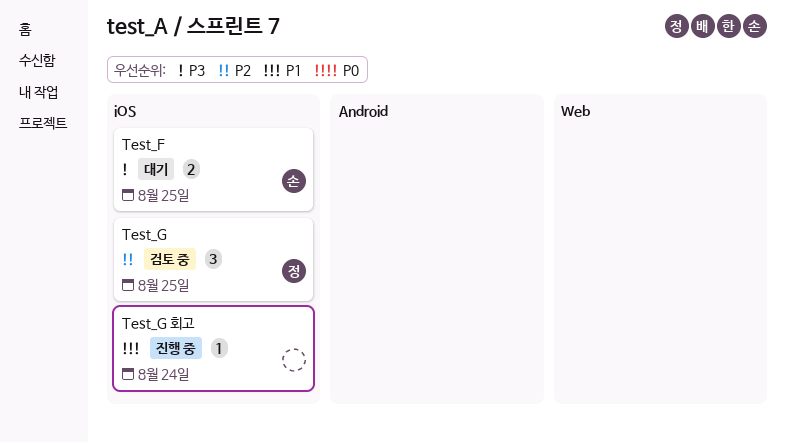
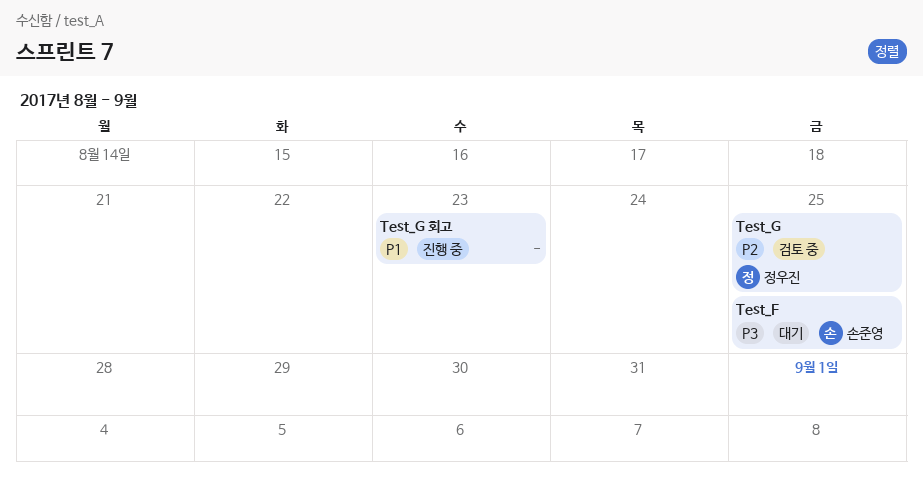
Test_G 회고, due: Aug 24 -> Aug 23

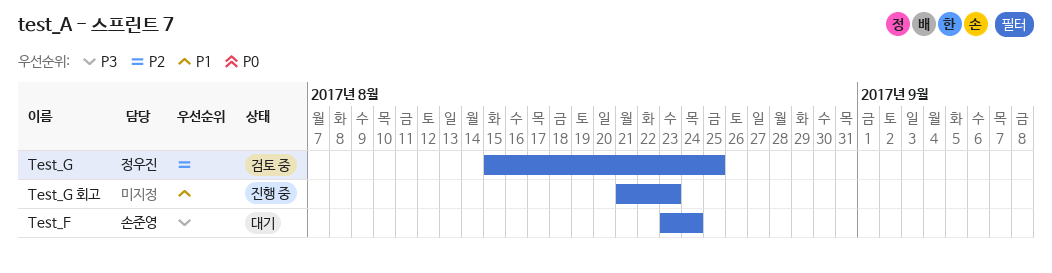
Test_F, due: Aug 25 -> Aug 24

